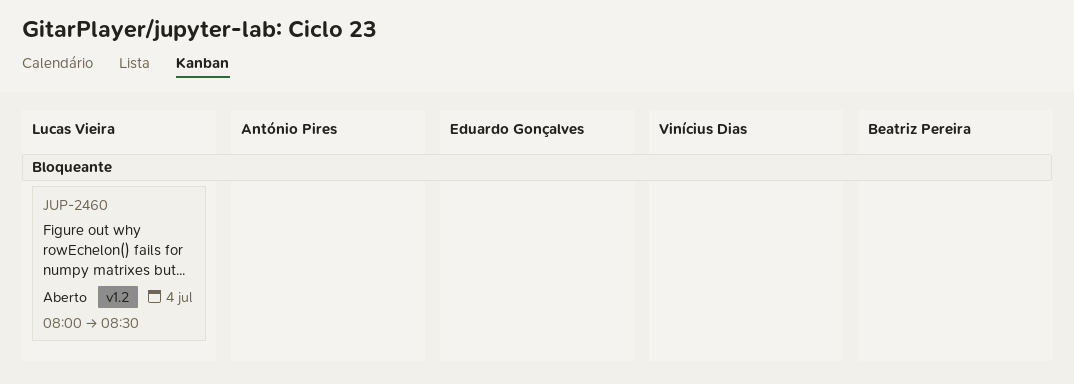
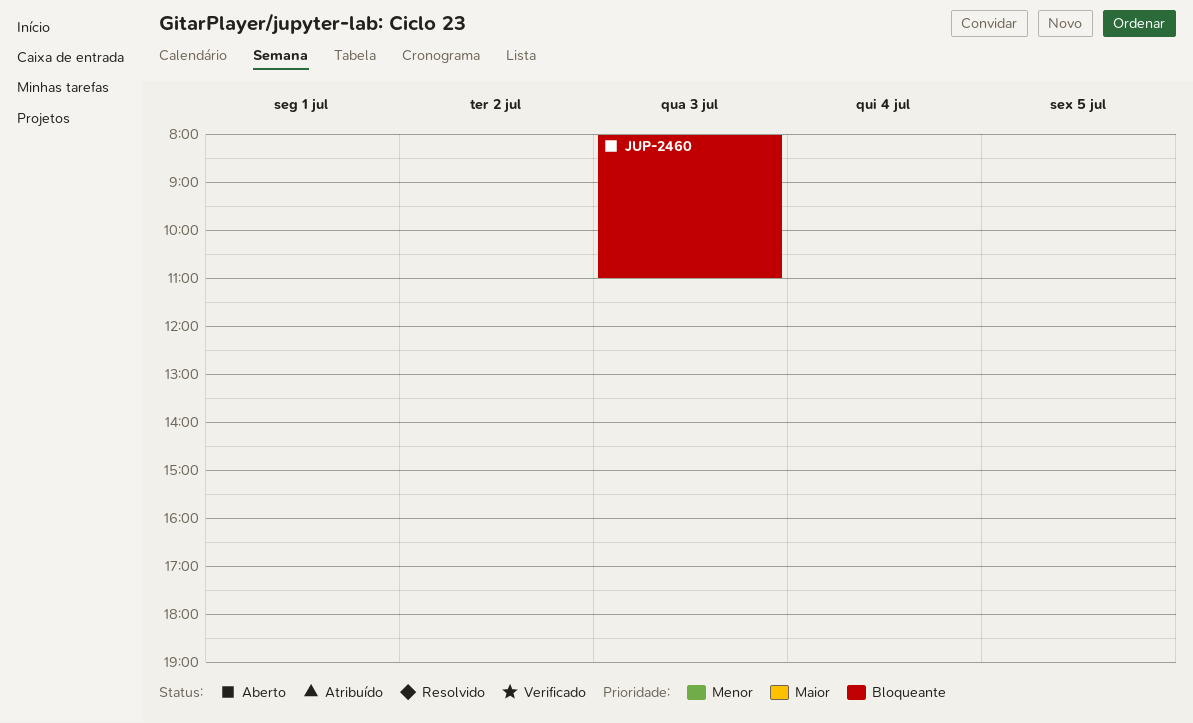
JUP-2460, day: Jul 4 -> Jul 3
JUP-2460, ends: 08:30 -> 11:00

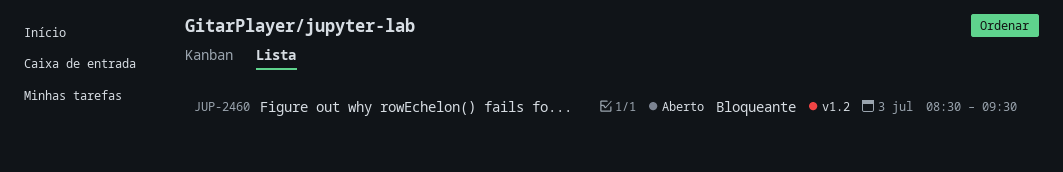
JUP-2460, begins: 08:00 -> 08:30
JUP-2460, ends: 11:00 -> 09:30

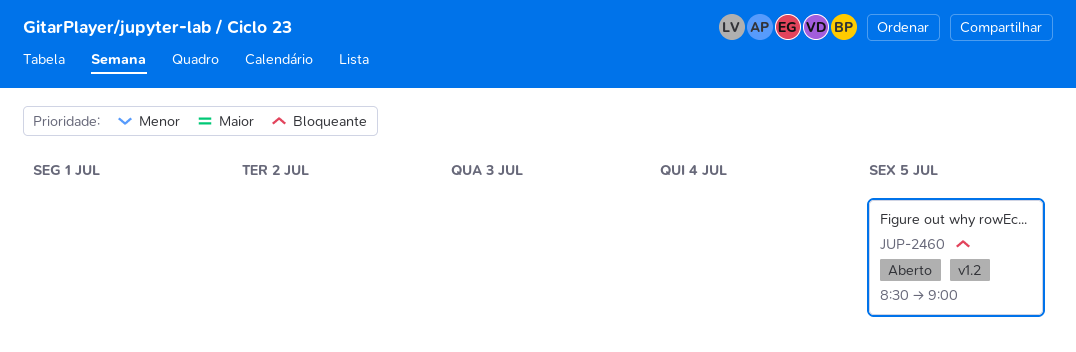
JUP-2460, day: Jul 3 -> Jul 5
JUP-2460, ends: 09:30 -> 09:00

